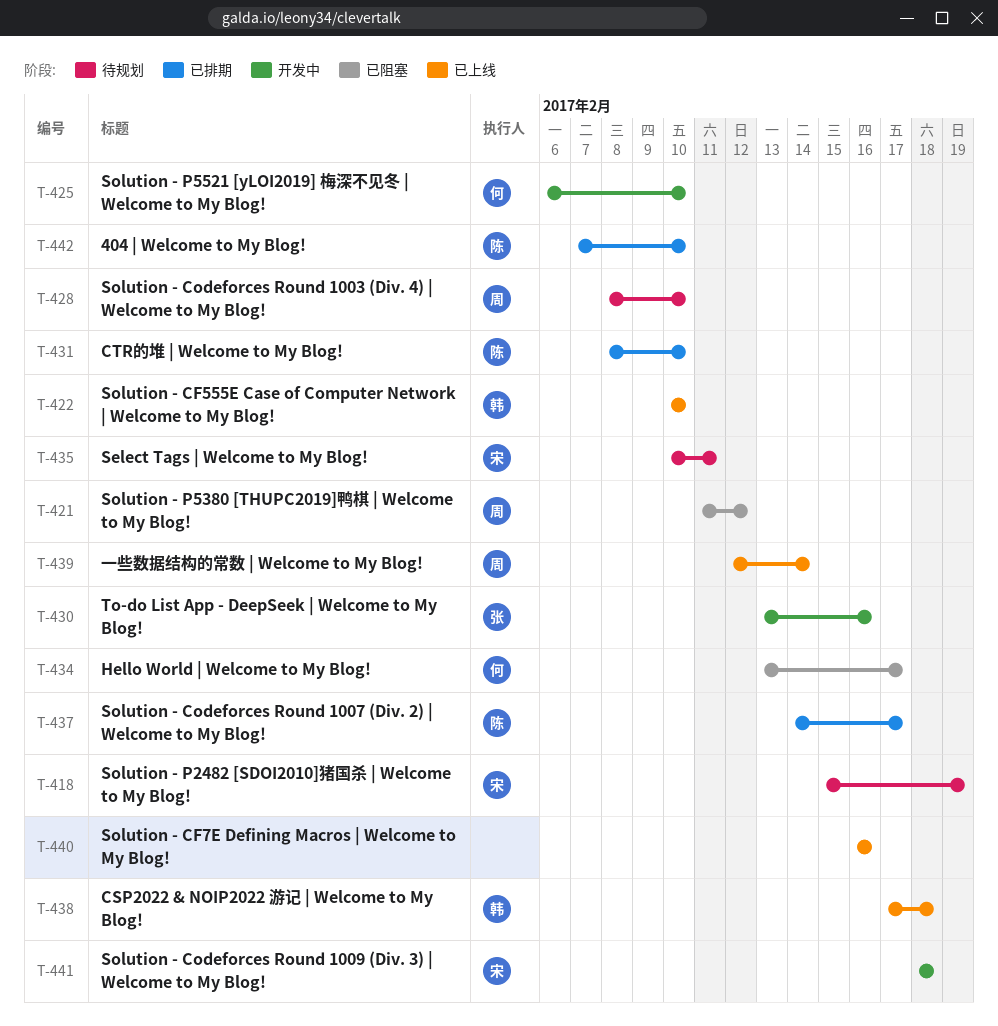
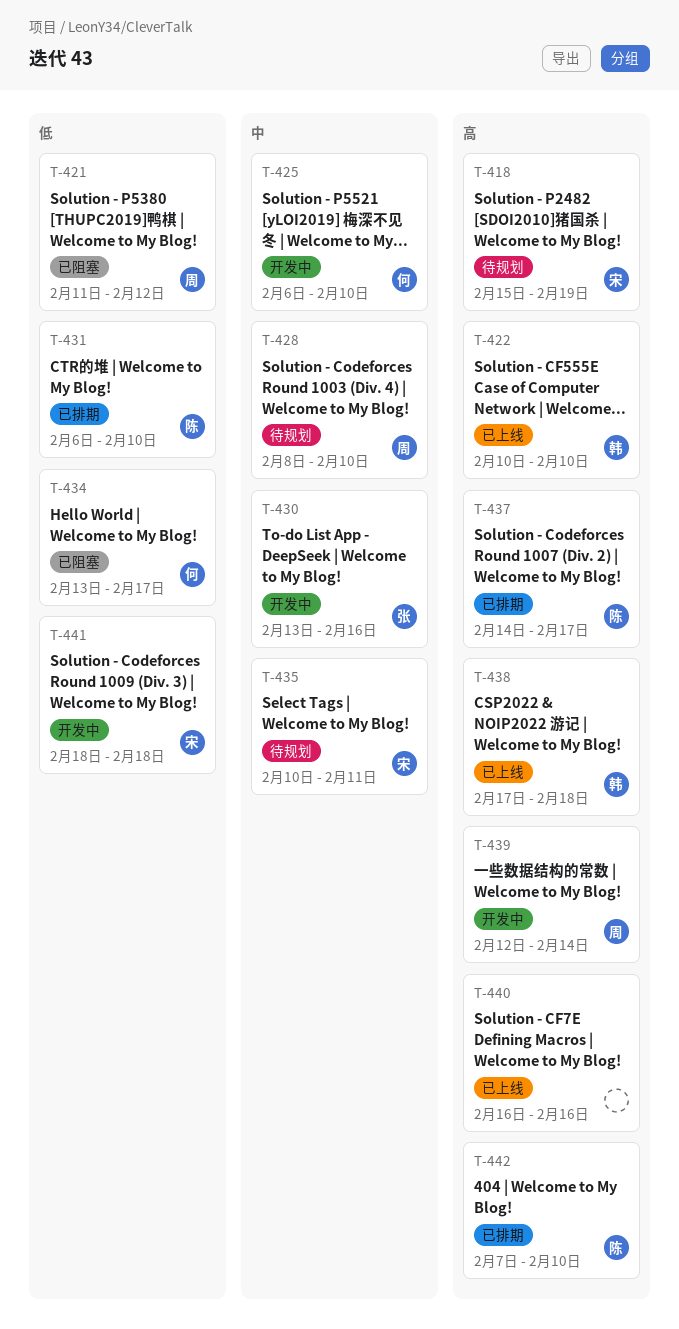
T-431, start: Feb 8 -> Feb 6
T-439, status: 已上线 -> 开发中

